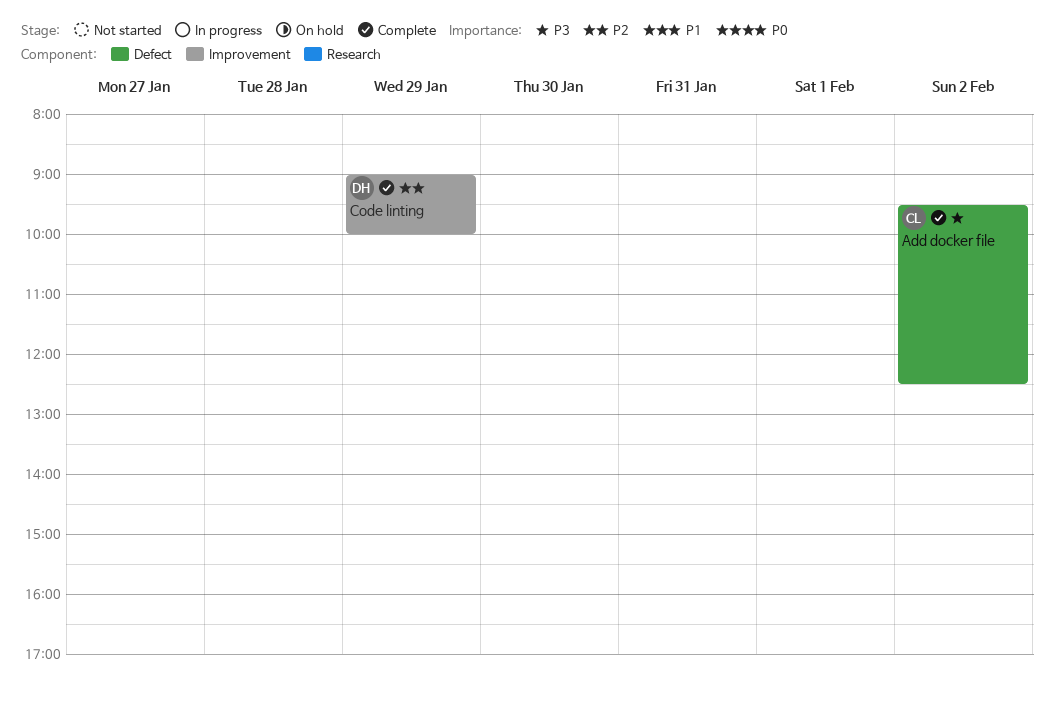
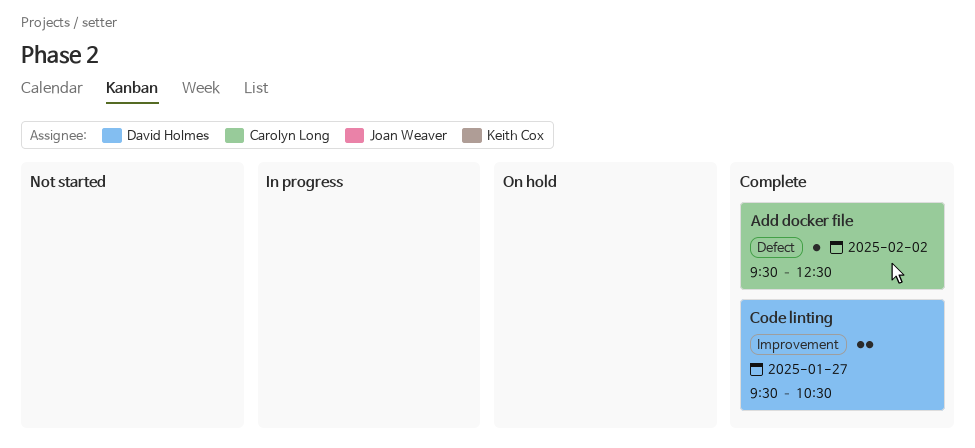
Code linting, day: Jan 29 -> Jan 27
Code linting, begins: 09:00 -> 09:30
Code linting, ends: 10:00 -> 10:30

